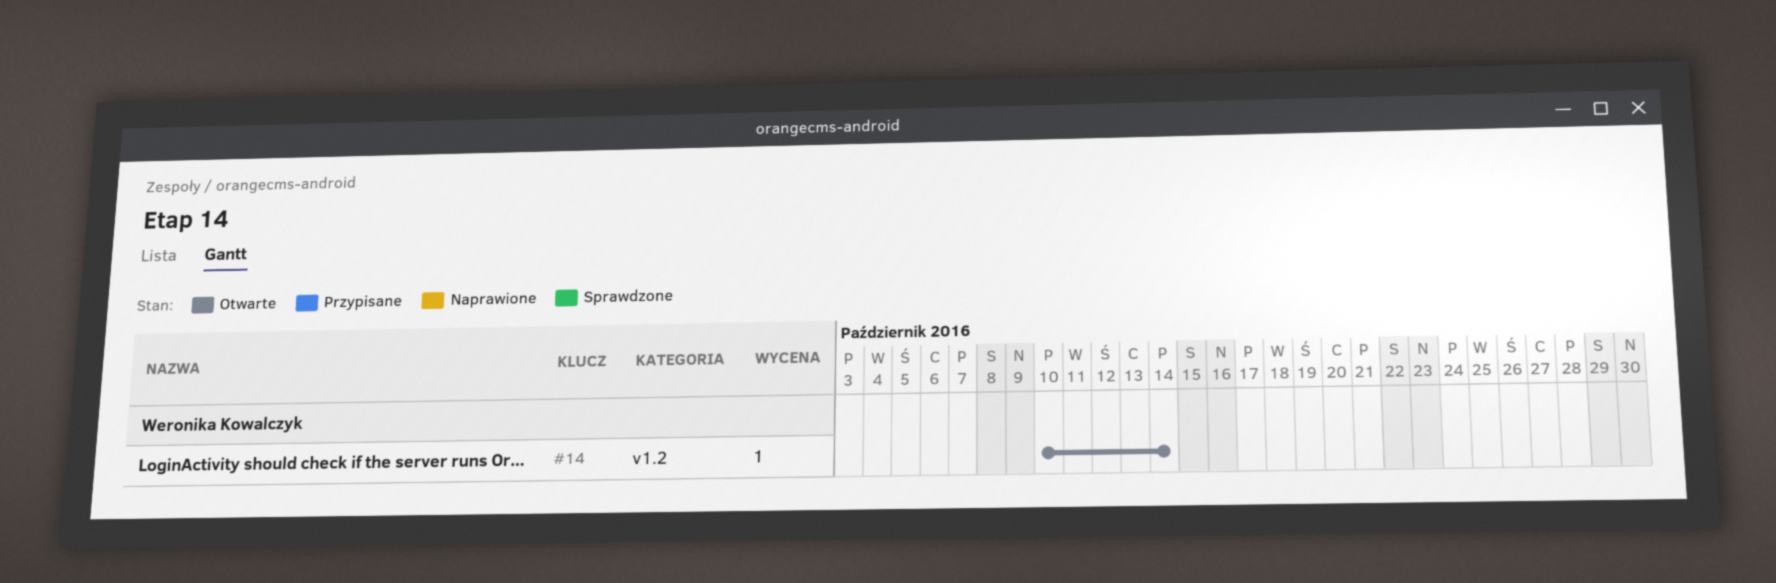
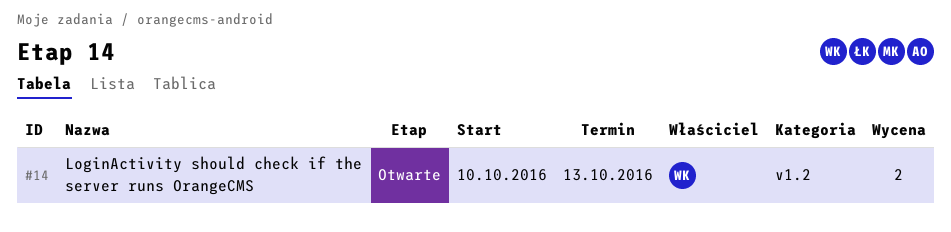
#14, estimate: 1 -> 2
#14, due: Oct 14 -> Oct 13

